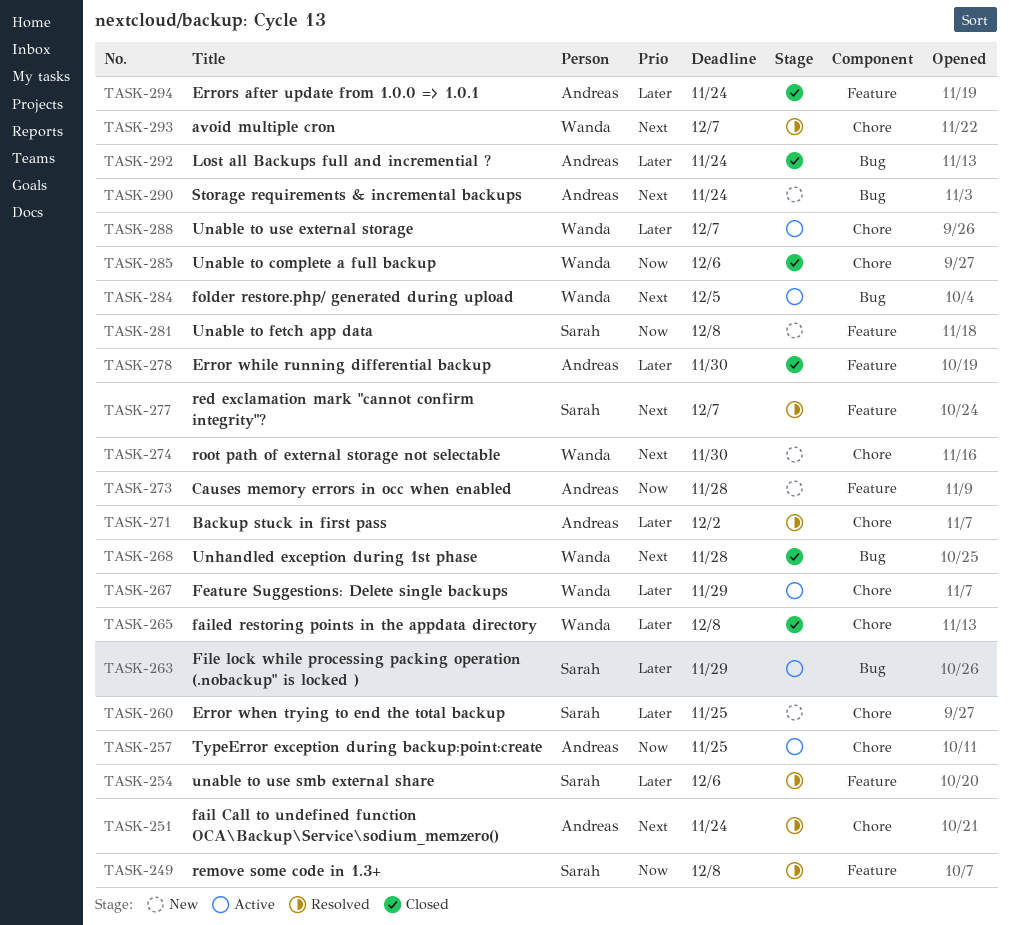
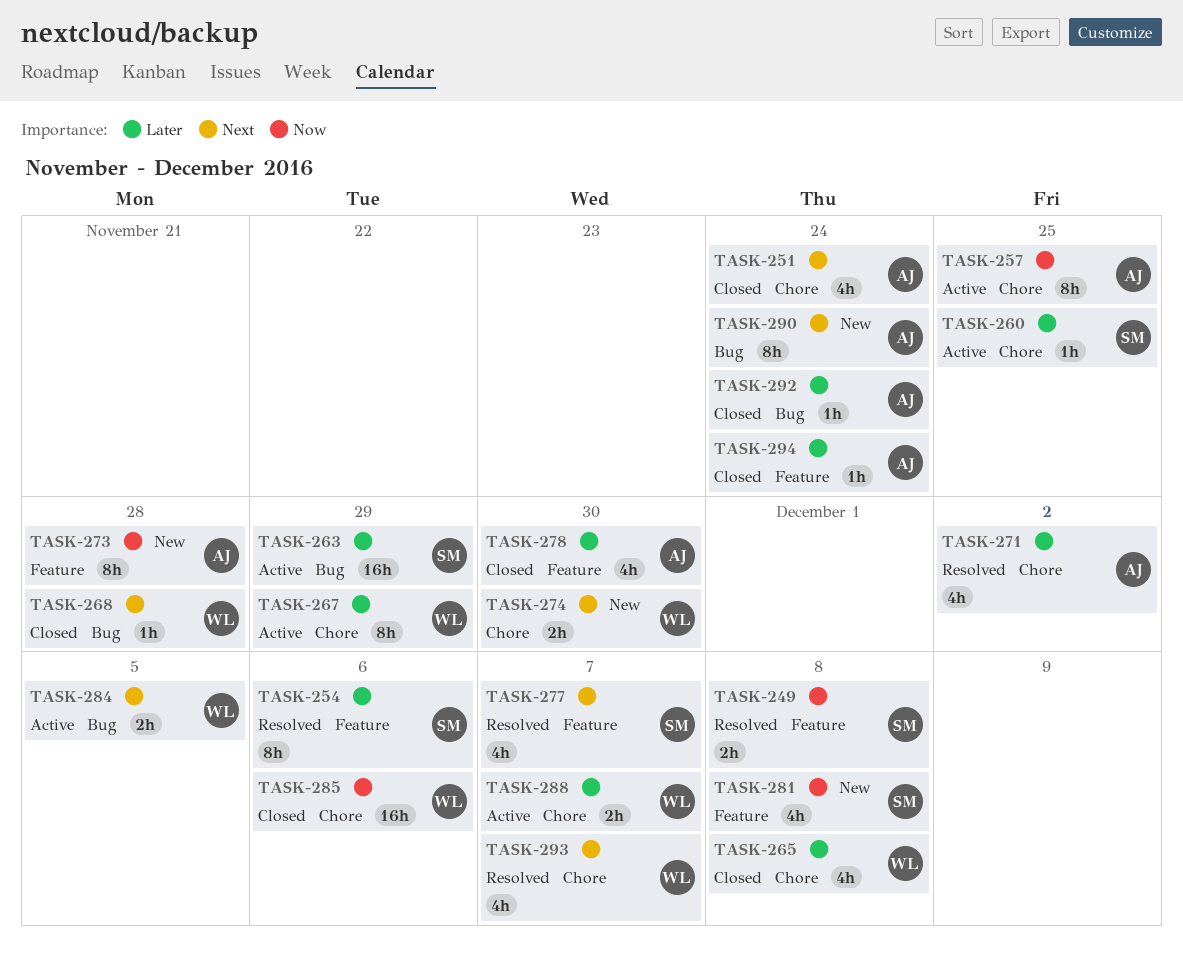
TASK-251, status: Resolved -> Closed
TASK-260, status: New -> Active

